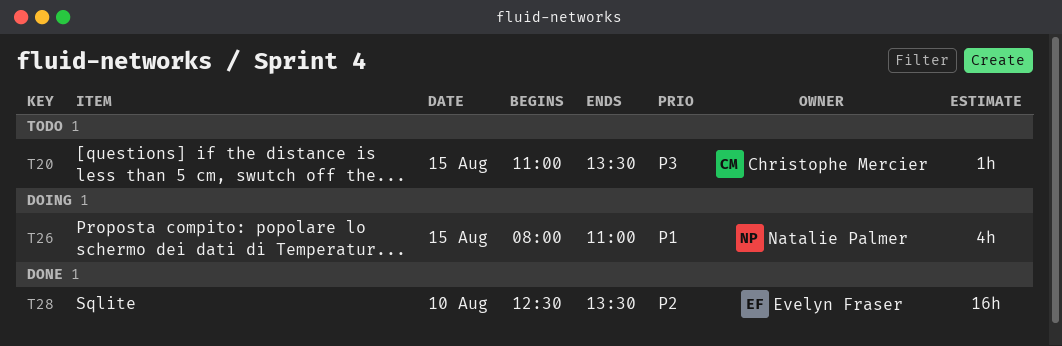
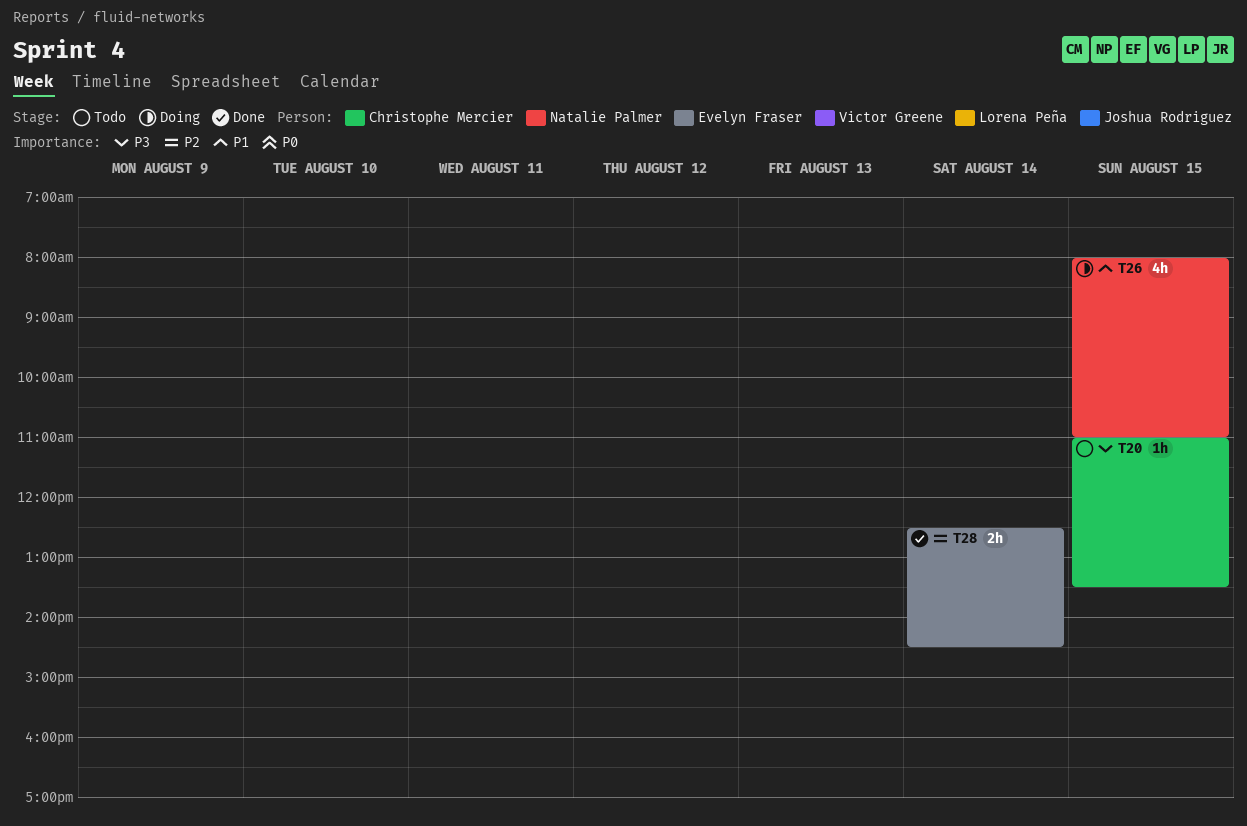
T28, estimate: 16h -> 2h
T28, day: Aug 10 -> Aug 14
T28, ends: 13:30 -> 14:30

